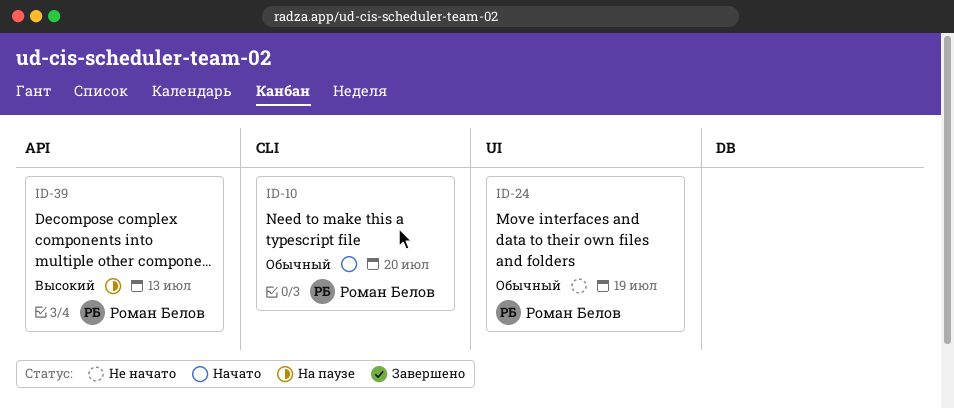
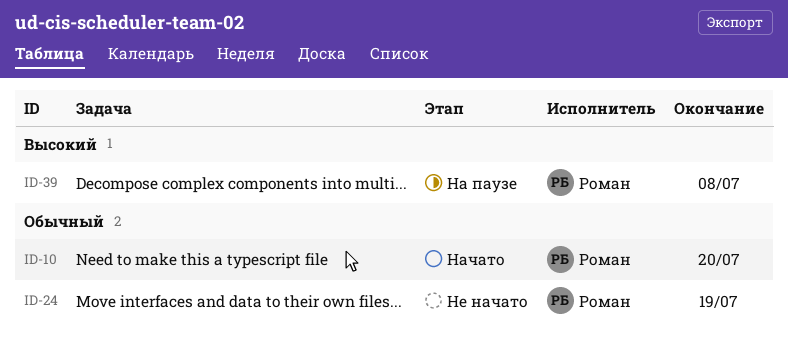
ID-39, due: Jul 13 -> Jul 8

